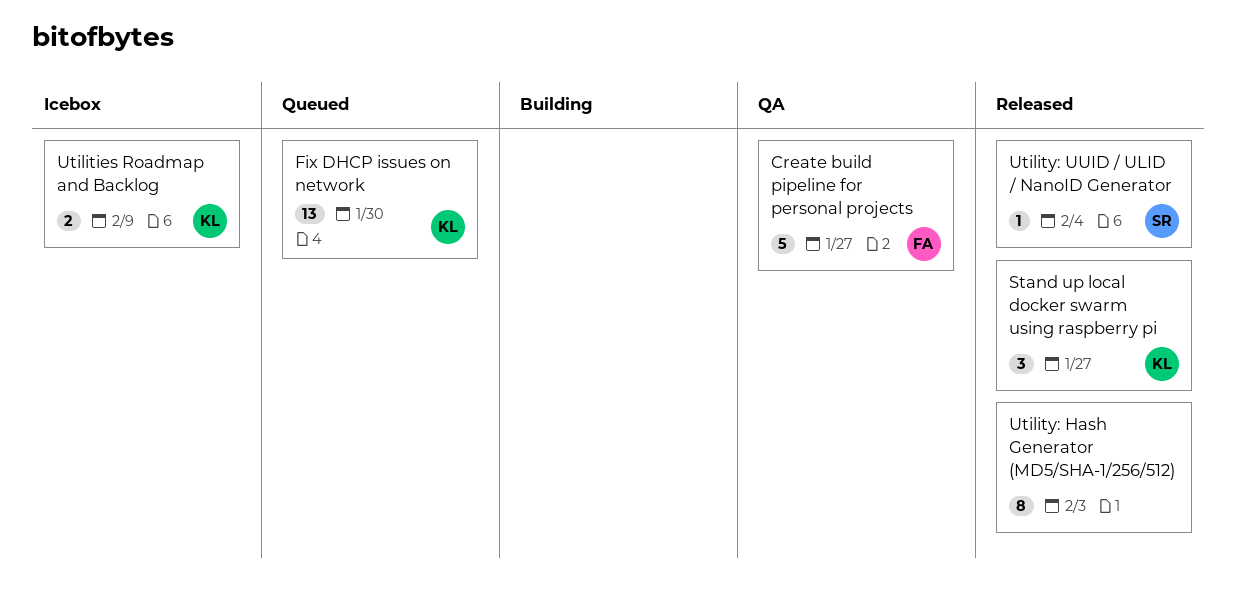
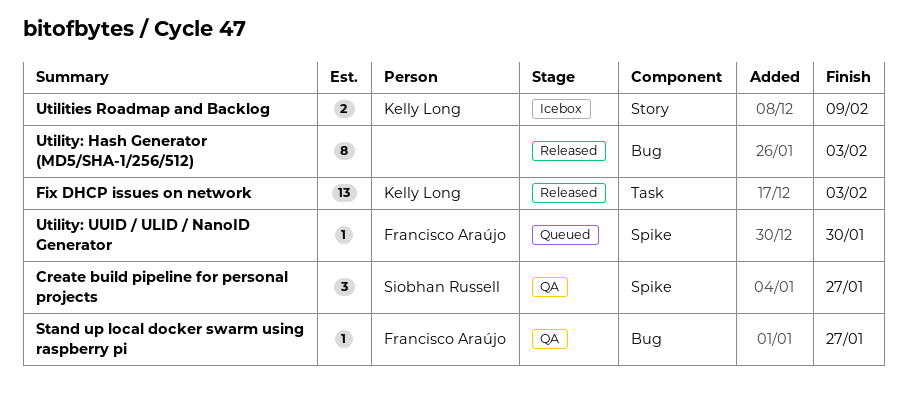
Create build pipeline for personal projects, owner: Francisco Araújo -> Siobhan Russell
Create build pipeline for personal projects, estimate: 5 -> 3
Fix DHCP issues on network, status: Queued -> Released
Fix DHCP issues on network, due: Jan 30 -> Feb 3
Stand up local docker swarm using raspberry pi, status: Released -> QA
Stand up local docker swarm using raspberry pi, owner: Kelly Long -> Francisco Araújo
Stand up local docker swarm using raspberry pi, estimate: 3 -> 1
Utility: UUID / ULID / NanoID Generator, status: Released -> Queued
Utility: UUID / ULID / NanoID Generator, owner: Siobhan Russell -> Francisco Araújo
Utility: UUID / ULID / NanoID Generator, due: Feb 4 -> Jan 30

